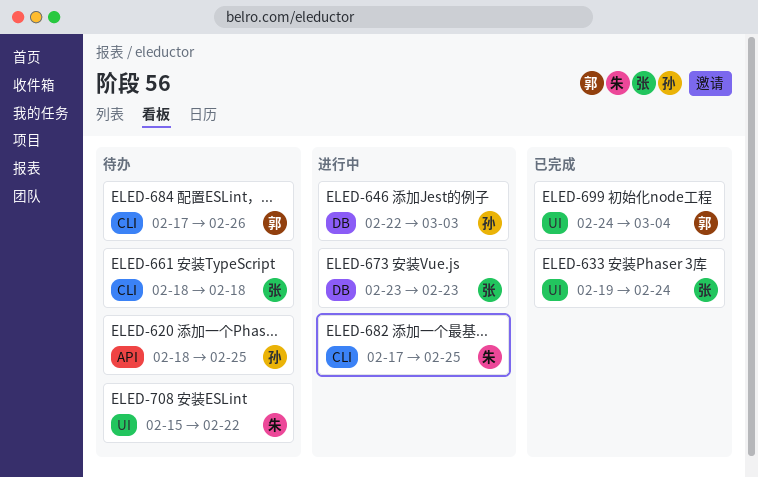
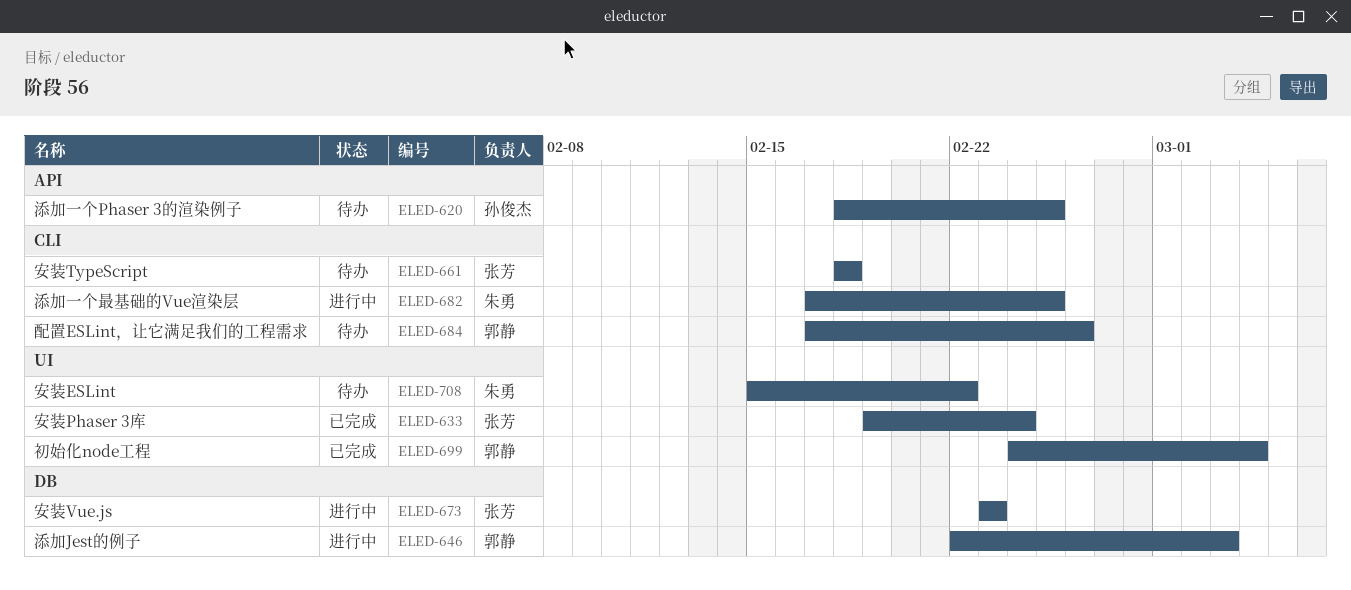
ELED-646, owner: 孙俊杰 -> 郭静

